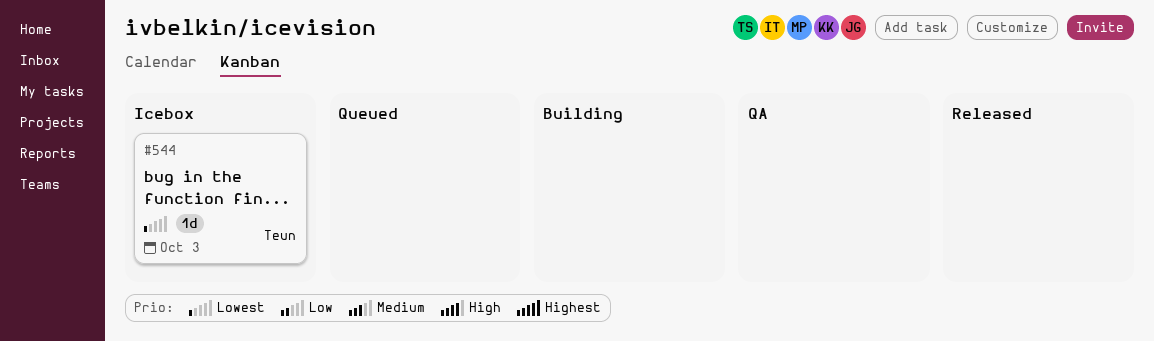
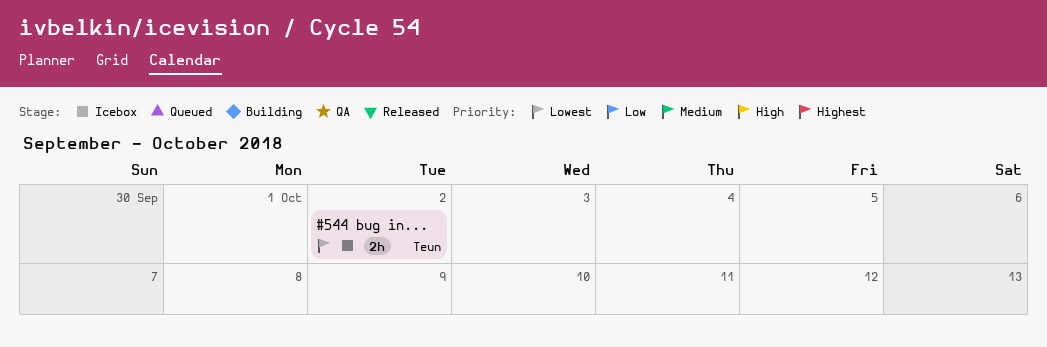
#544, estimate: 1d -> 2h
#544, due: Oct 3 -> Oct 2

